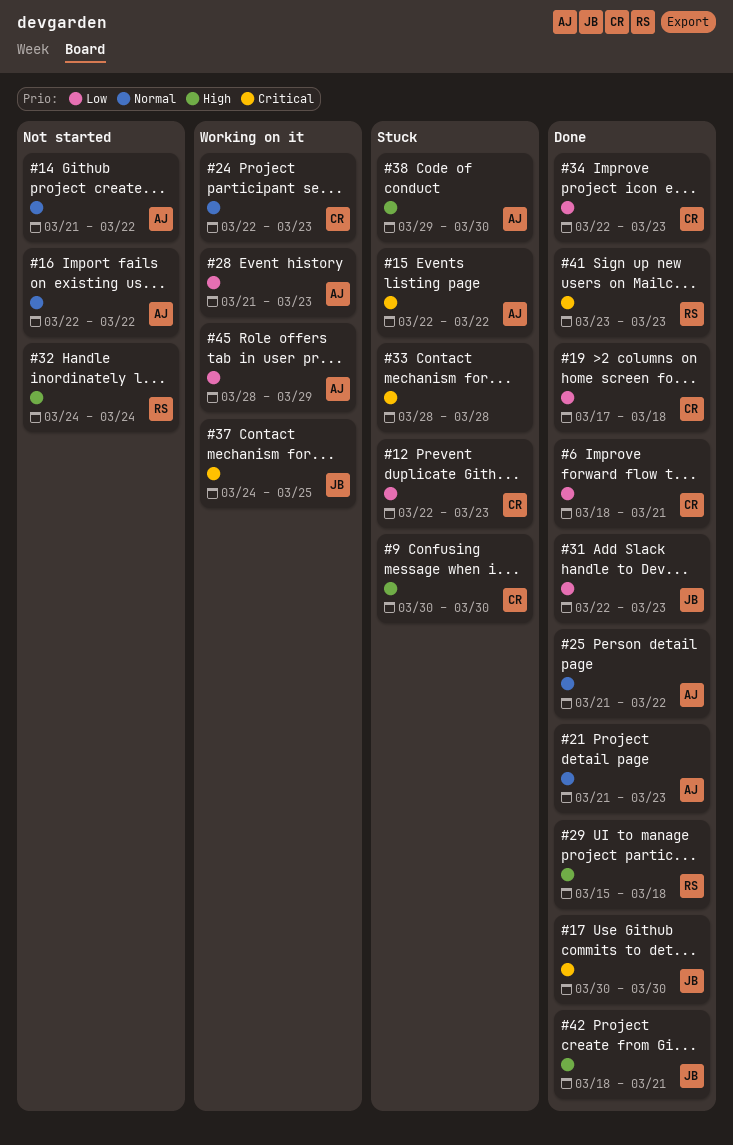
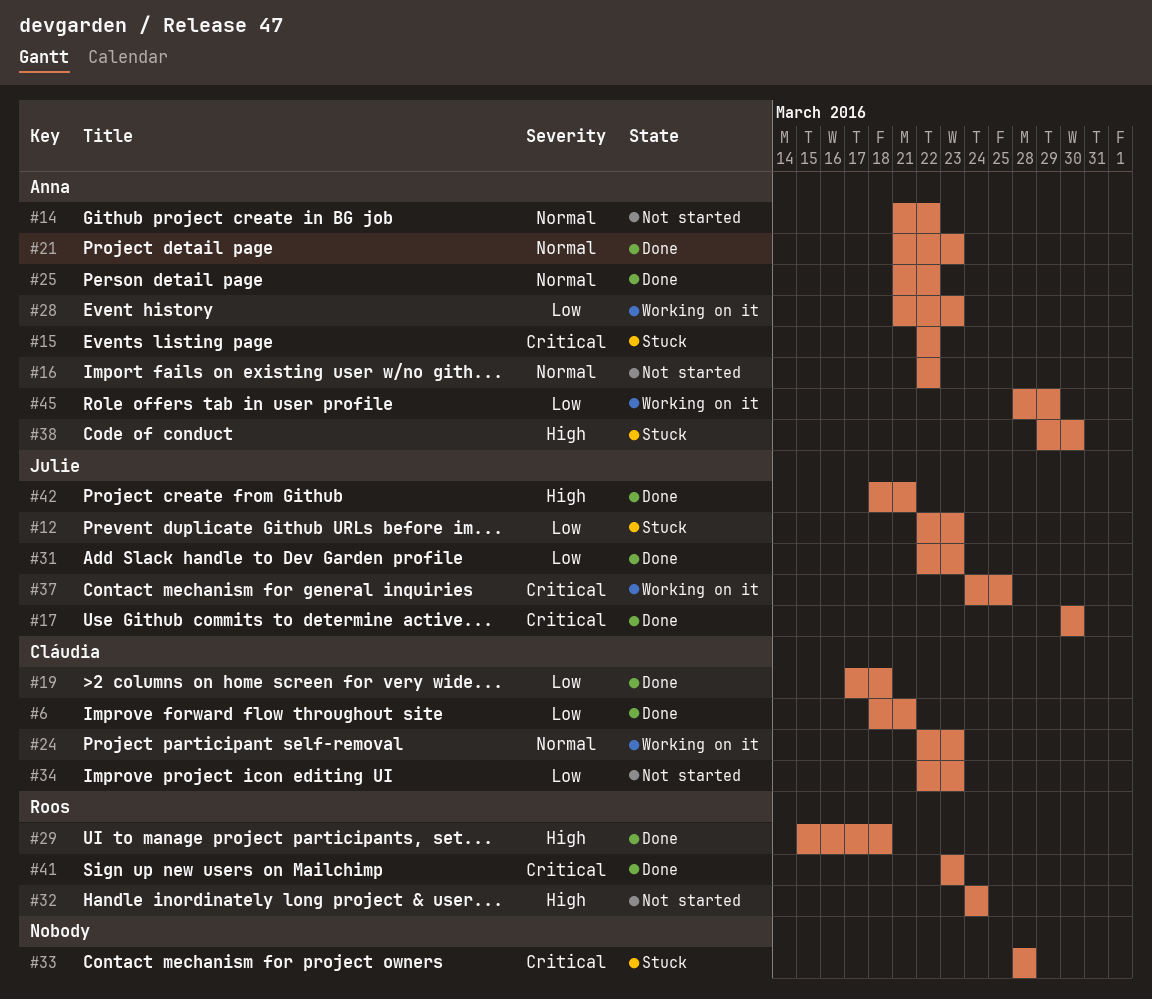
#9: present -> none
#12, owner: Cláudia -> Julie
#34, status: Done -> Not started

